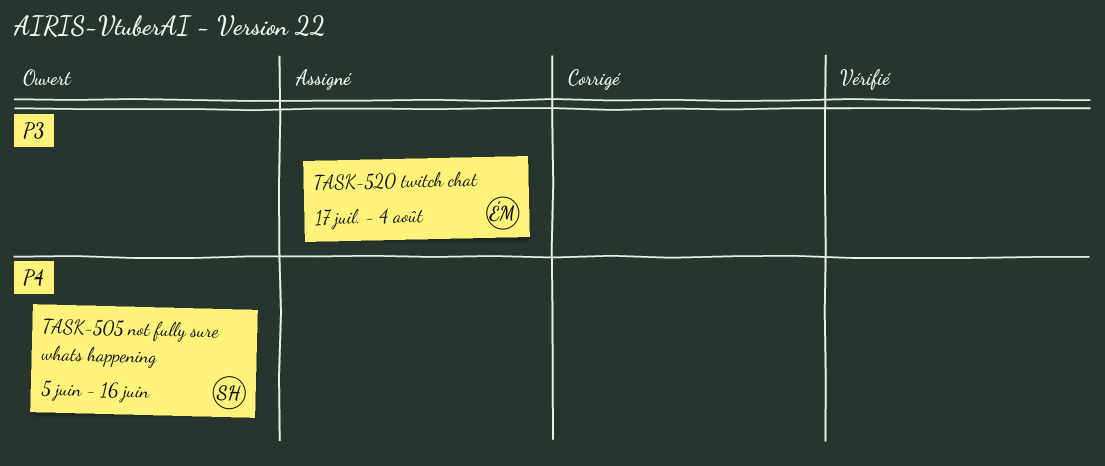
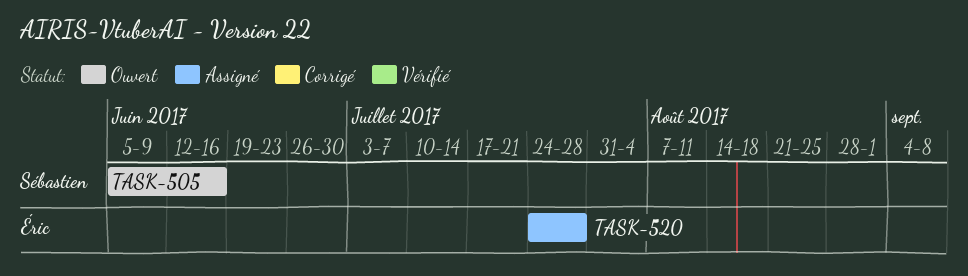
TASK-520, start: Jul 17 -> Jul 24
TASK-520, due: Aug 4 -> Jul 28

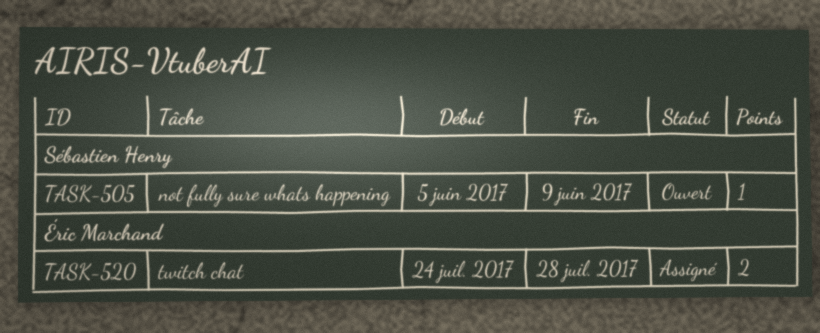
TASK-505, due: Jun 16 -> Jun 9

